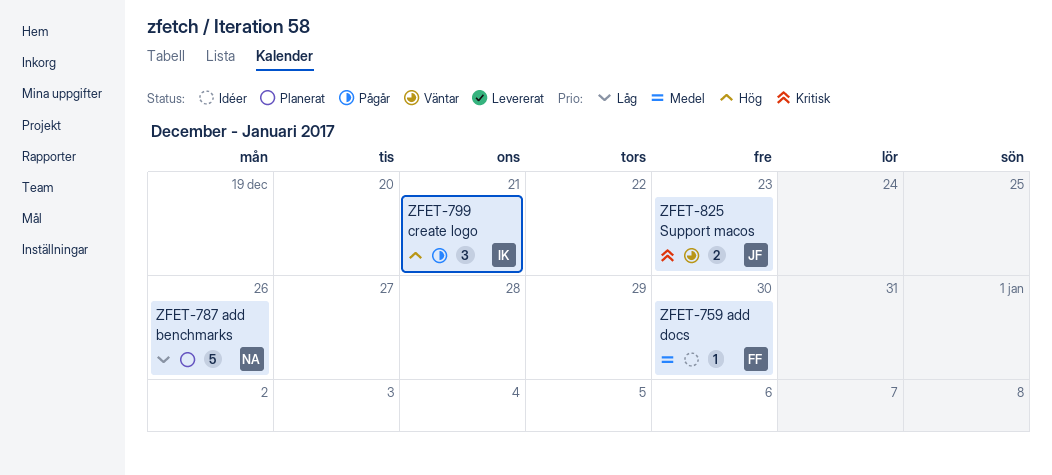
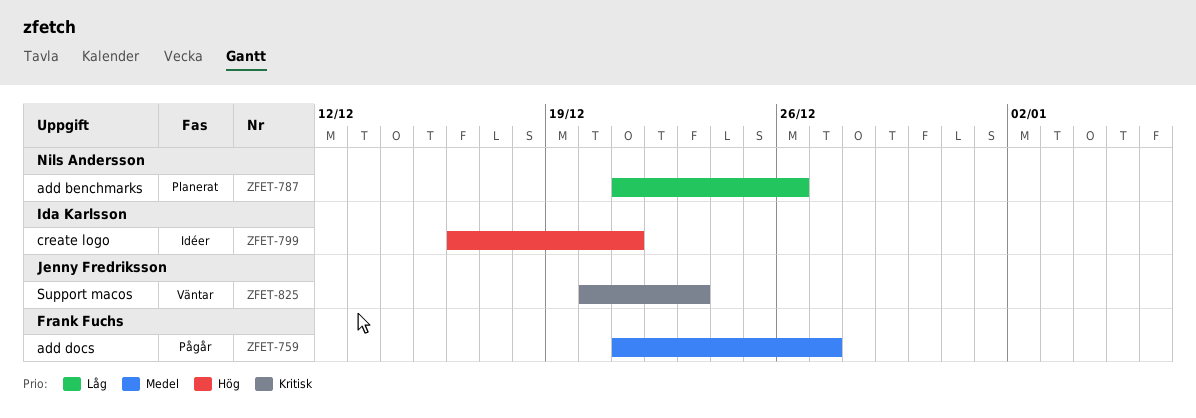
ZFET-759, status: Idéer -> Pågår
ZFET-759, due: Dec 30 -> Dec 27
ZFET-799, status: Pågår -> Idéer

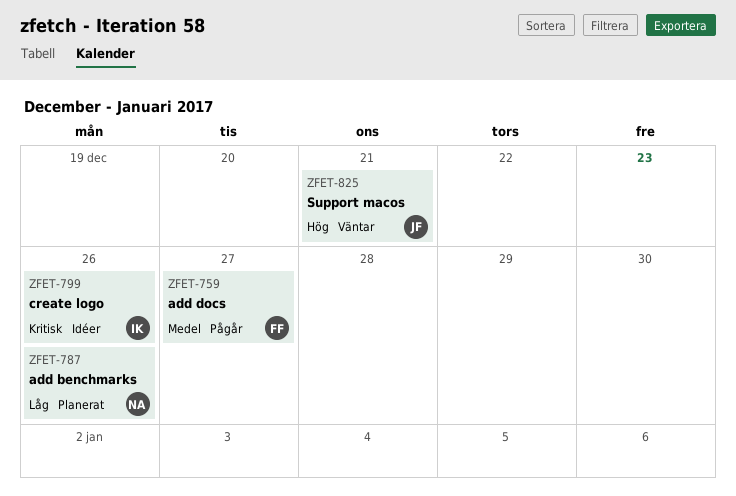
ZFET-799, priority: Hög -> Kritisk
ZFET-799, due: Dec 21 -> Dec 26
ZFET-825, priority: Kritisk -> Hög
ZFET-825, due: Dec 23 -> Dec 21

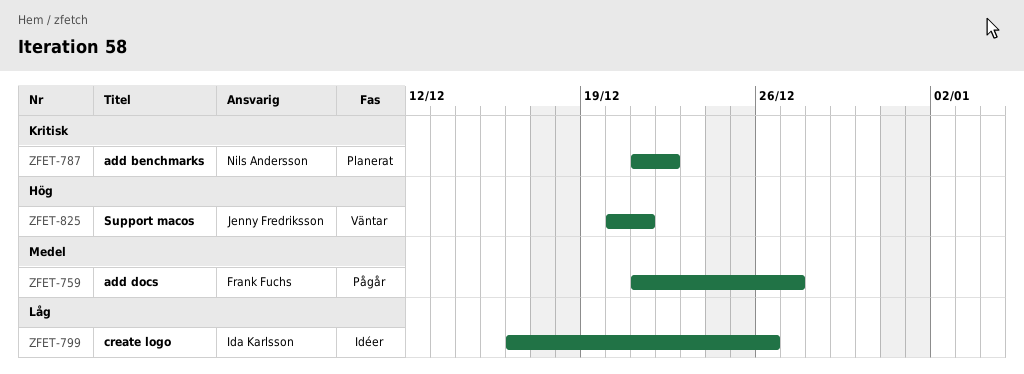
ZFET-787, priority: Låg -> Kritisk
ZFET-787, due: Dec 26 -> Dec 22
ZFET-799, priority: Kritisk -> Låg

